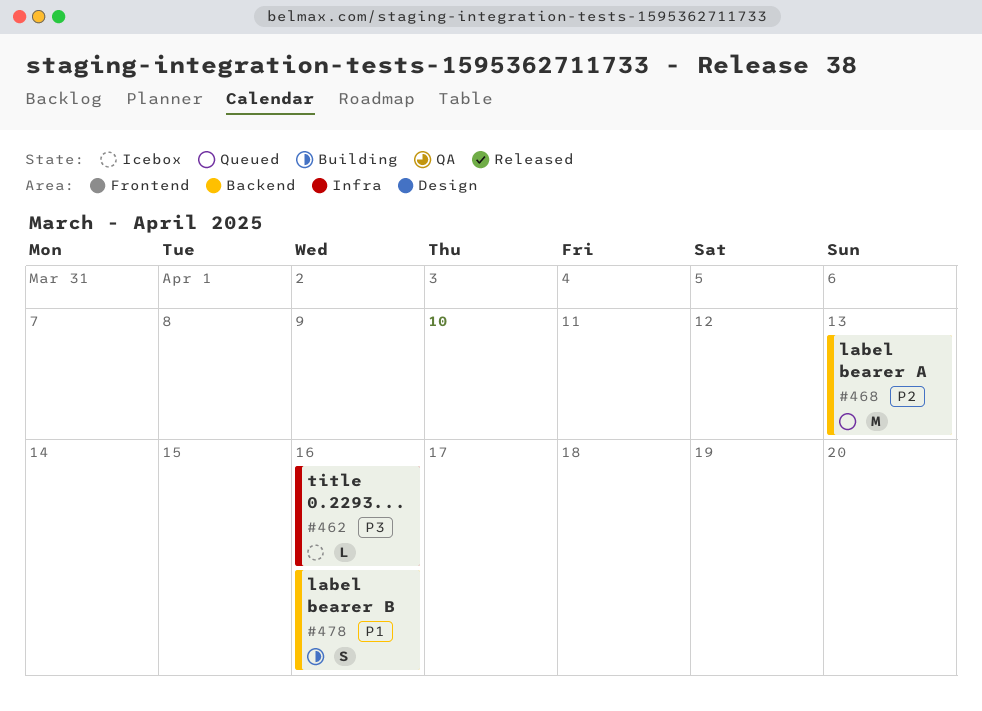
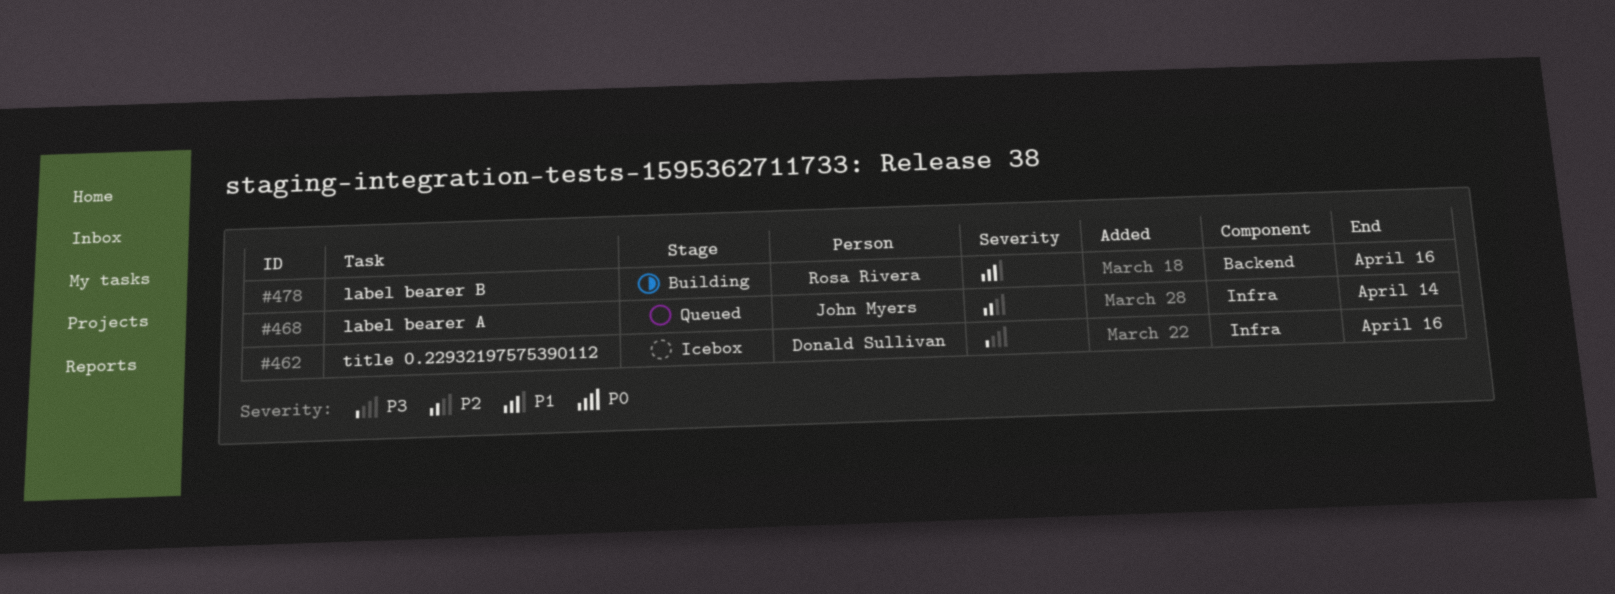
#468, label: Backend -> Infra
#468, due: Apr 13 -> Apr 14

